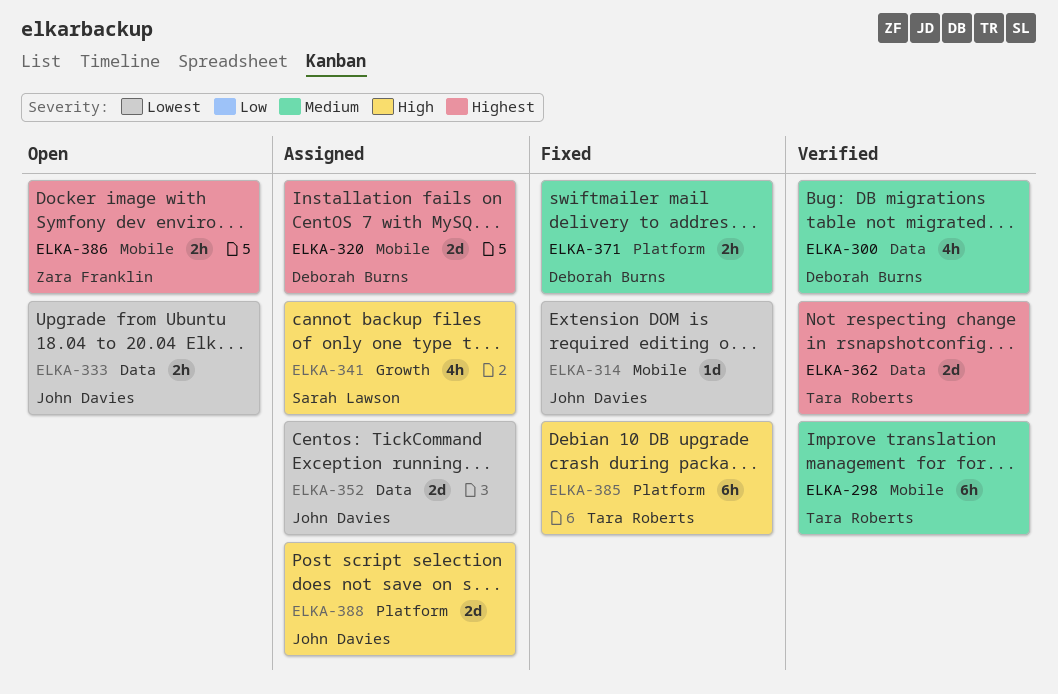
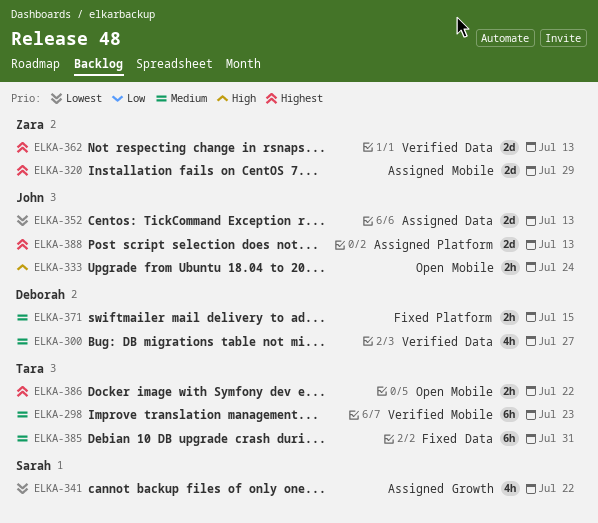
ELKA-314: present -> none
ELKA-320, owner: Deborah Burns -> Zara Franklin
ELKA-333, priority: Lowest -> High
ELKA-333, label: Data -> Mobile
ELKA-341, priority: High -> Lowest
ELKA-362, owner: Tara Roberts -> Zara Franklin
ELKA-385, priority: High -> Medium
ELKA-385, label: Platform -> Data
ELKA-386, owner: Zara Franklin -> Tara Roberts
ELKA-388, priority: High -> Highest

